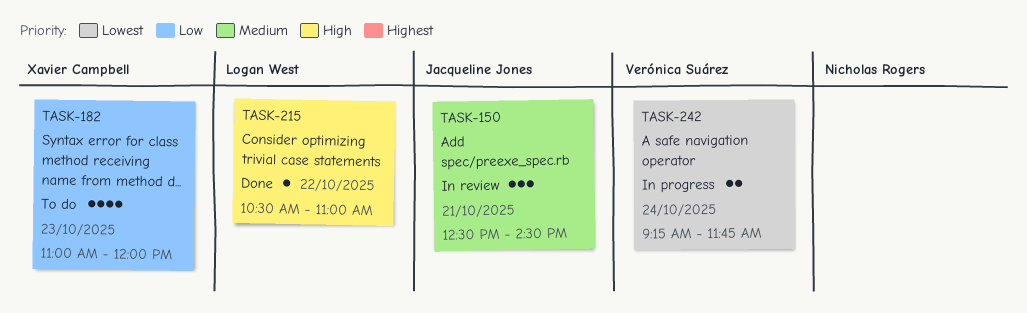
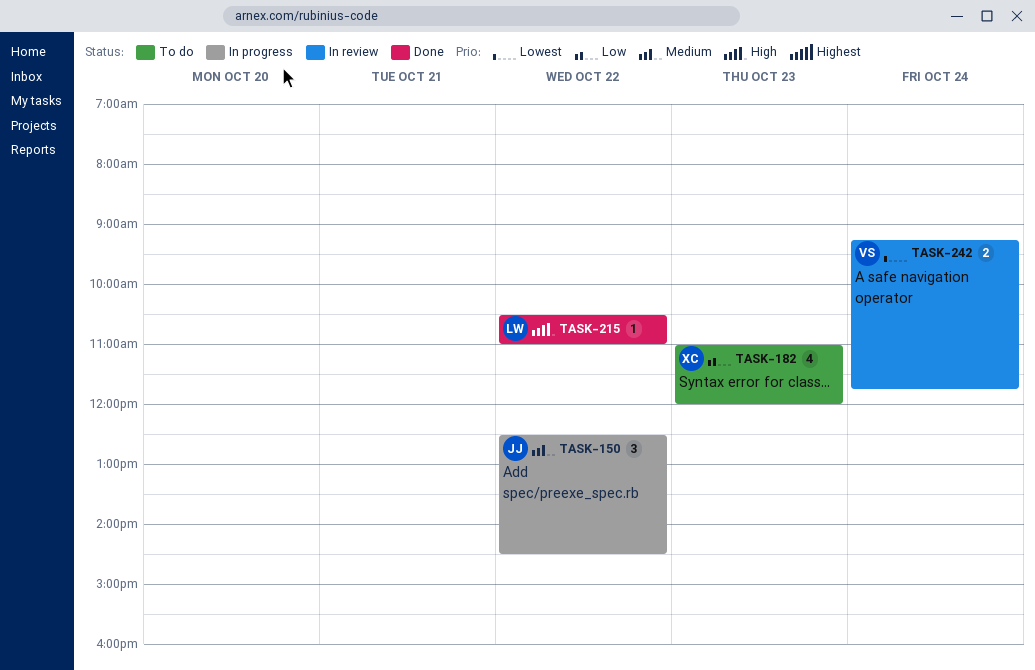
TASK-150, status: In review -> In progress
TASK-150, day: Oct 21 -> Oct 22
TASK-242, status: In progress -> In review

